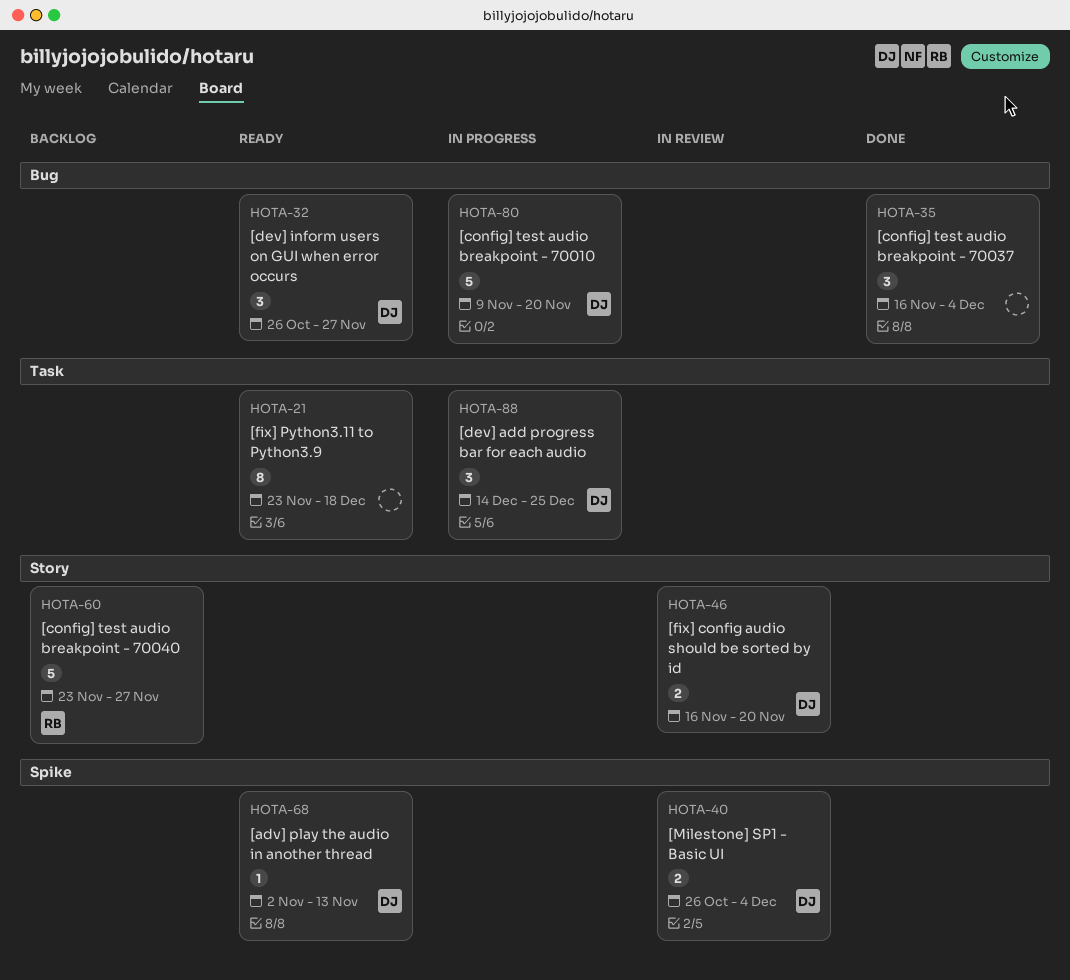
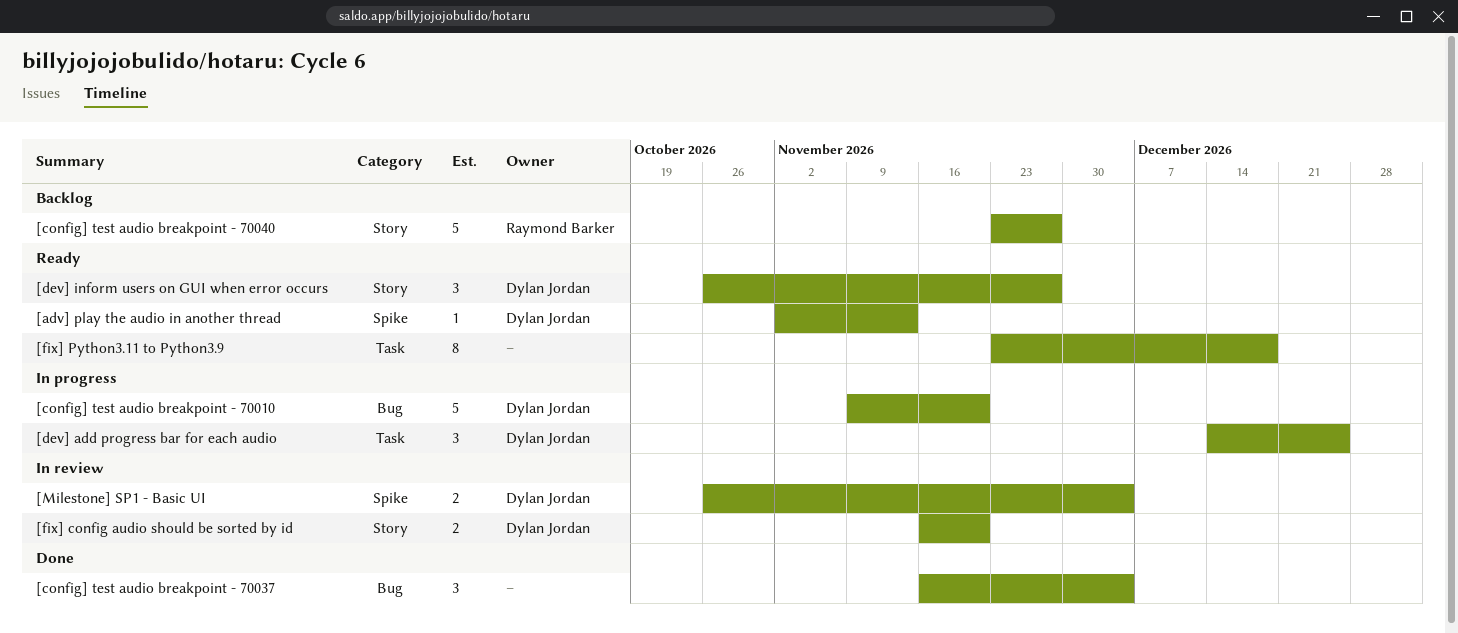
[dev] inform users on GUI when error occurs, label: Bug -> Story

